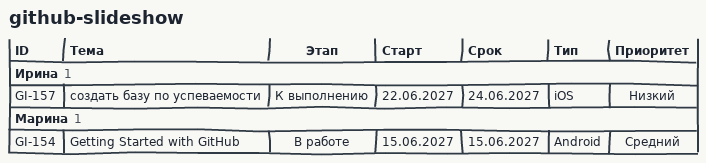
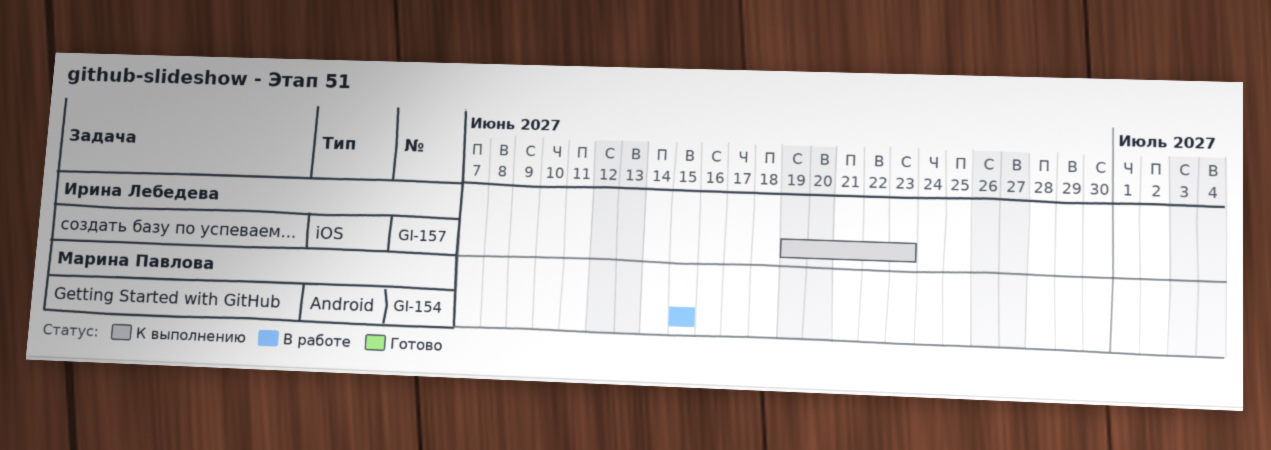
GI-157, start: Jun 22 -> Jun 19
GI-157, due: Jun 24 -> Jun 23

